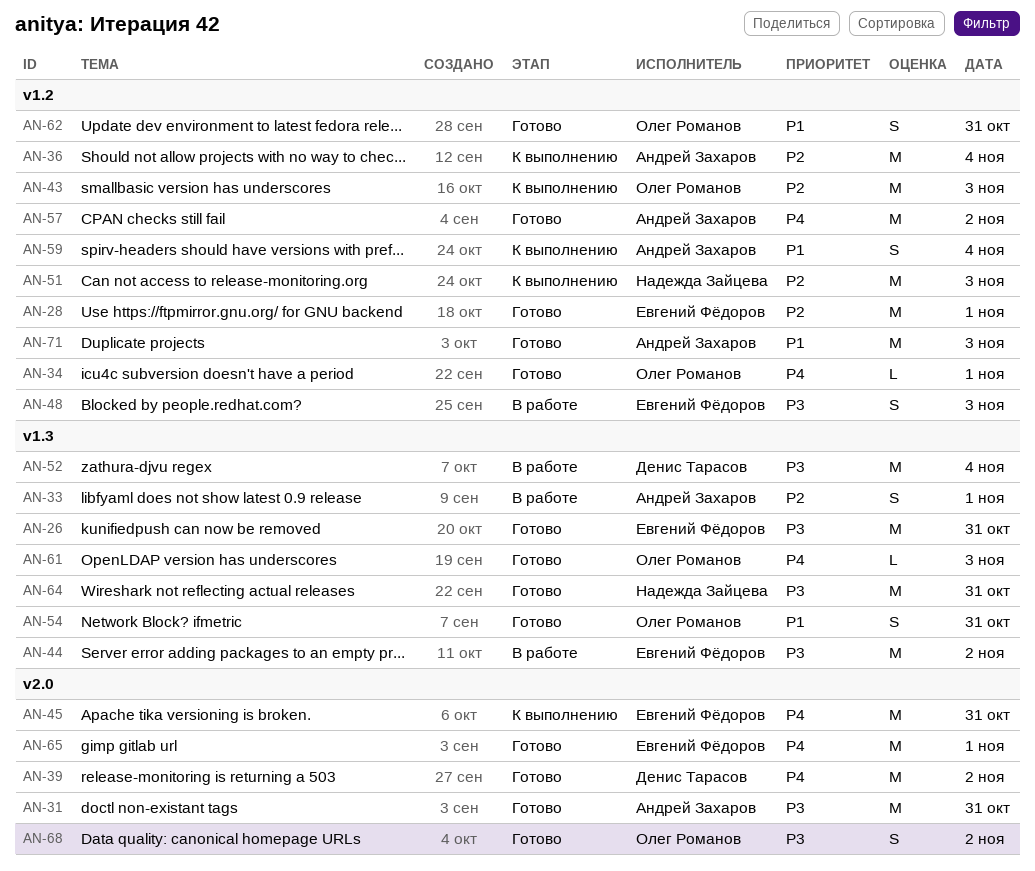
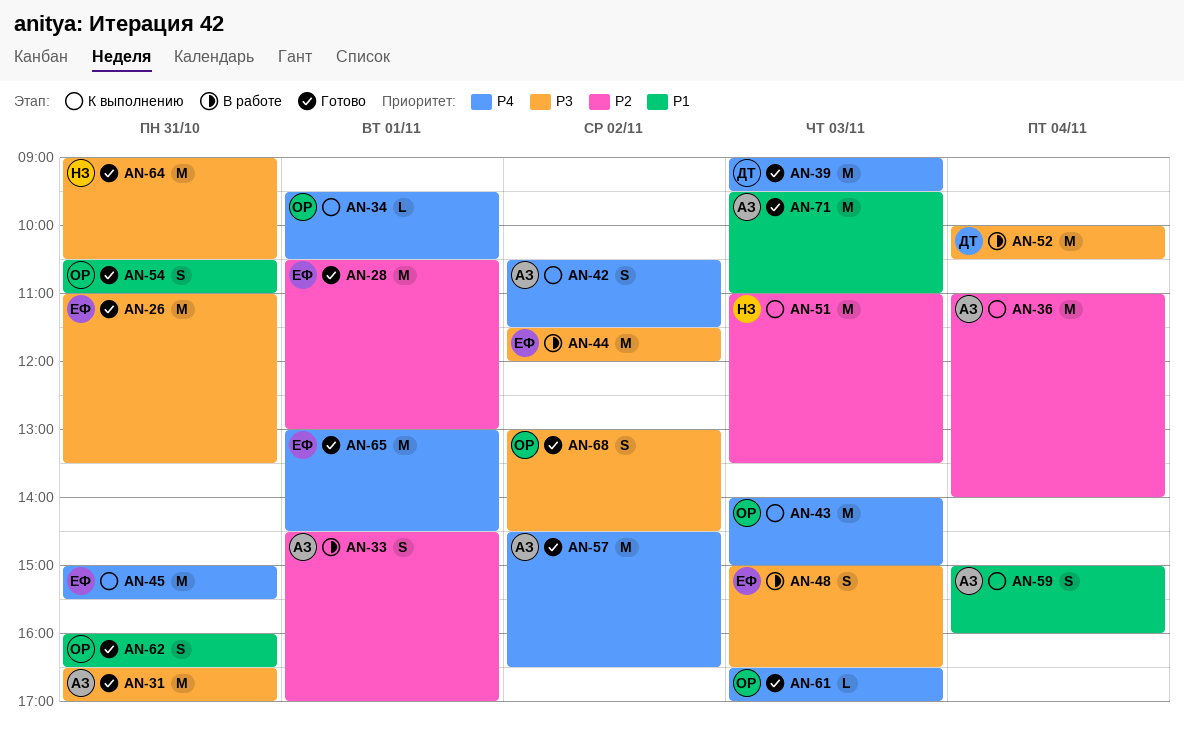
AN-34, status: Готово -> К выполнению
AN-39, day: Nov 2 -> Nov 3
AN-42: none -> present
AN-43, priority: P2 -> P4

